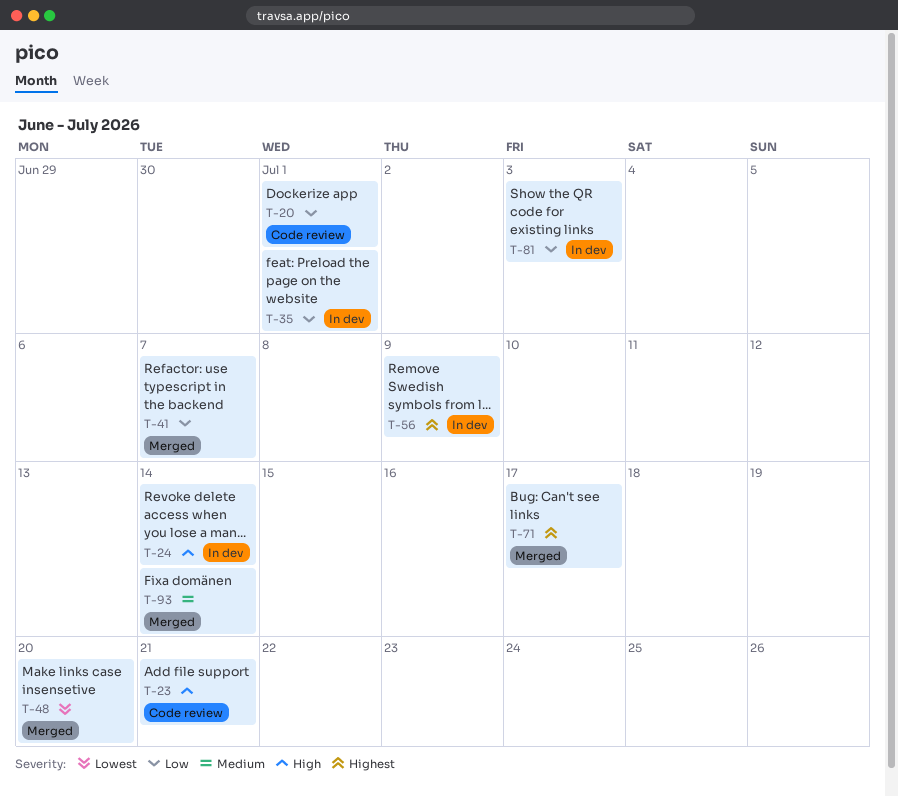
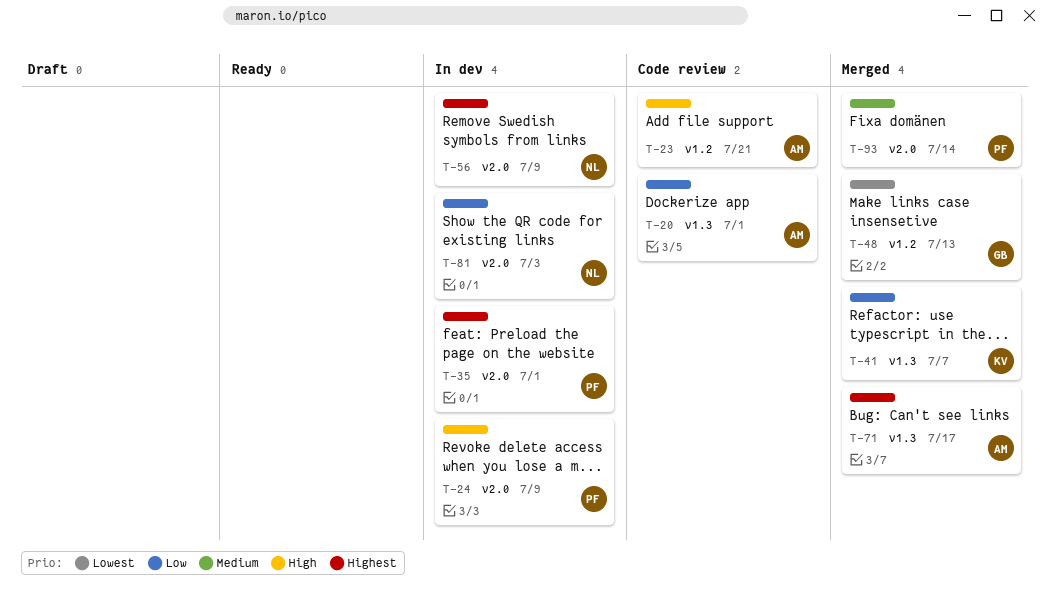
T-24, due: Jul 14 -> Jul 9
T-35, priority: Low -> Highest
T-48, due: Jul 20 -> Jul 13

